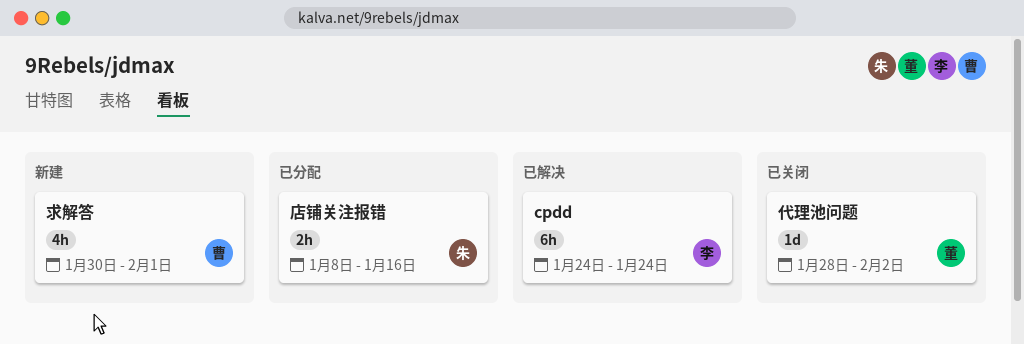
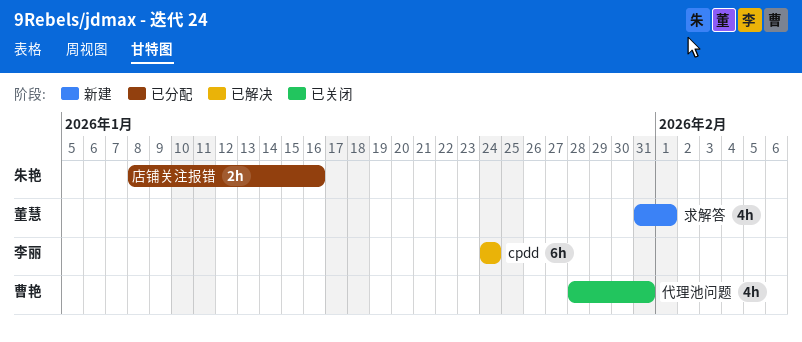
代理池问题, owner: 董慧 -> 曹艳
代理池问题, estimate: 1d -> 4h
代理池问题, due: Feb 2 -> Jan 31
求解答, owner: 曹艳 -> 董慧
求解答, start: Jan 30 -> Jan 31

